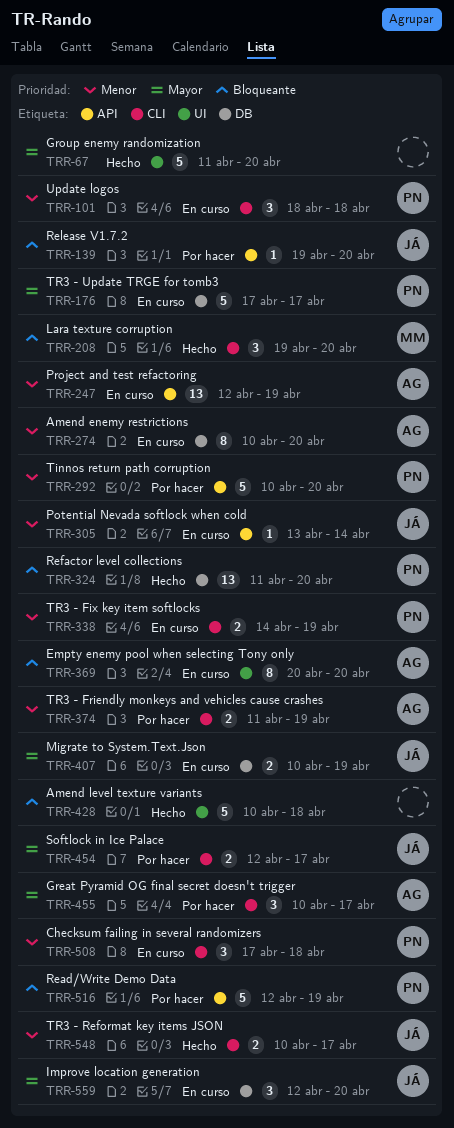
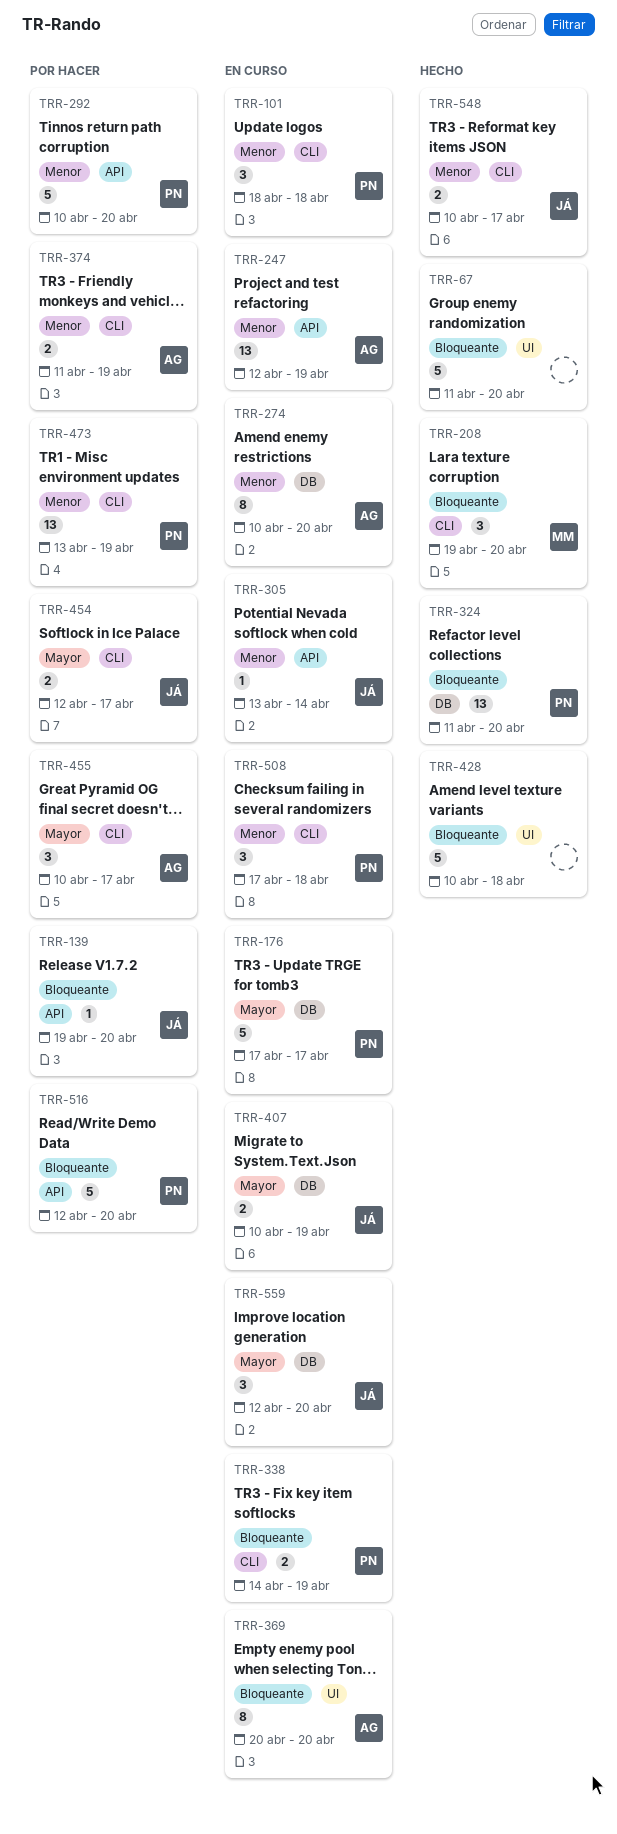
TRR-67, priority: Mayor -> Bloqueante
TRR-338, priority: Menor -> Bloqueante
TRR-473: none -> present
TRR-516, due: Apr 19 -> Apr 20

